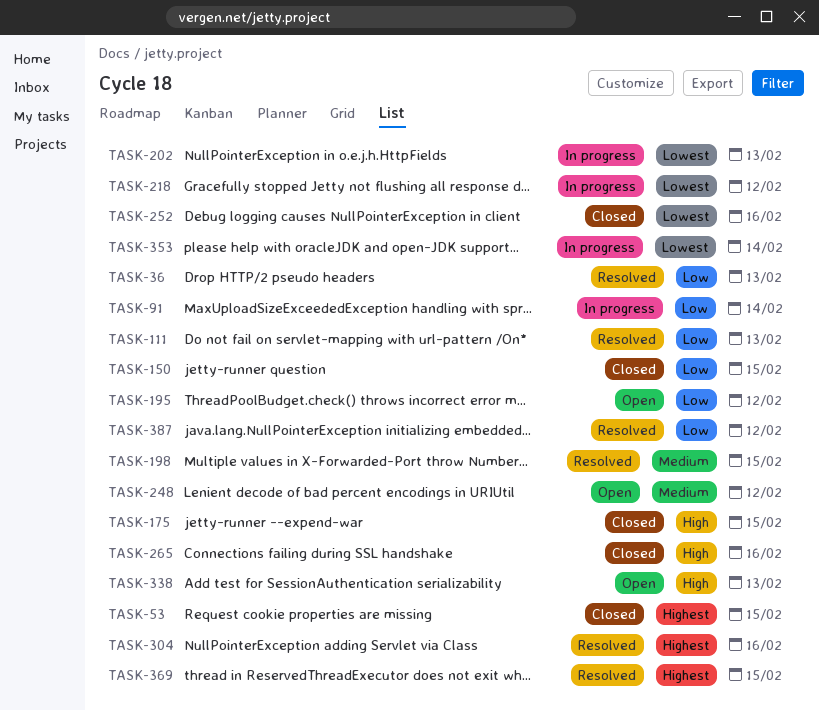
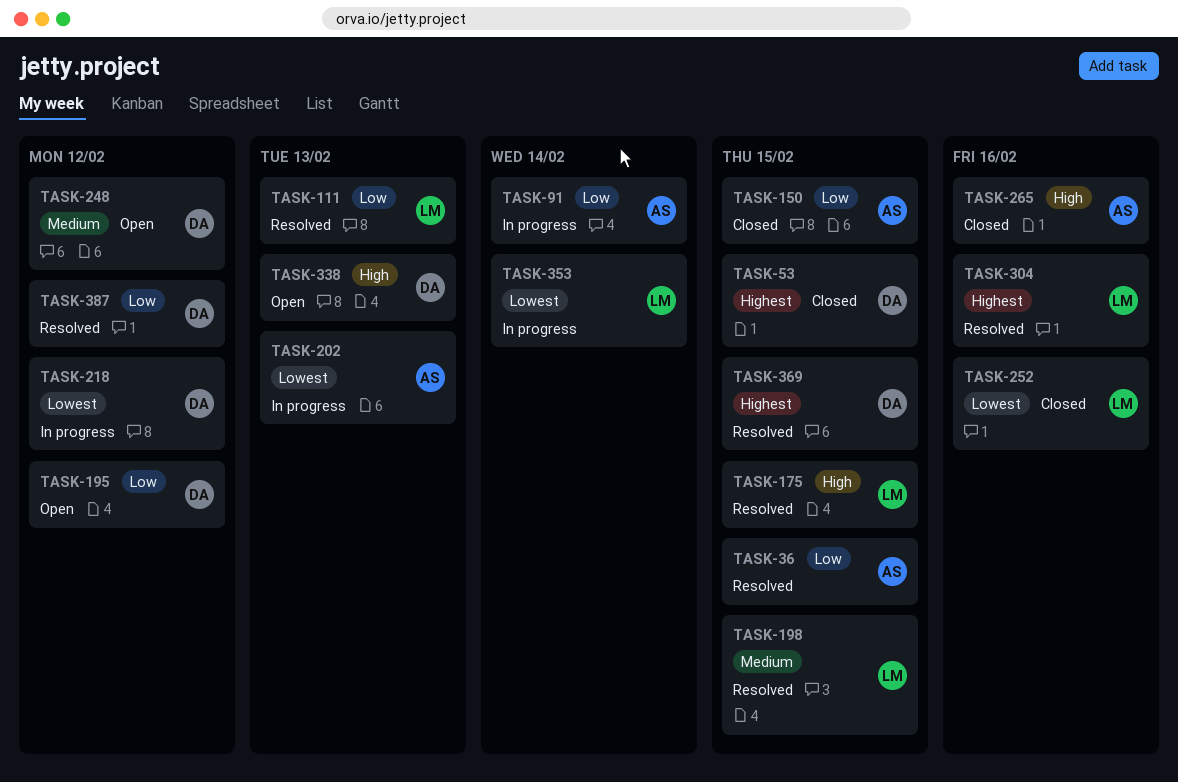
TASK-36, due: Feb 13 -> Feb 15
TASK-175, status: Closed -> Resolved

